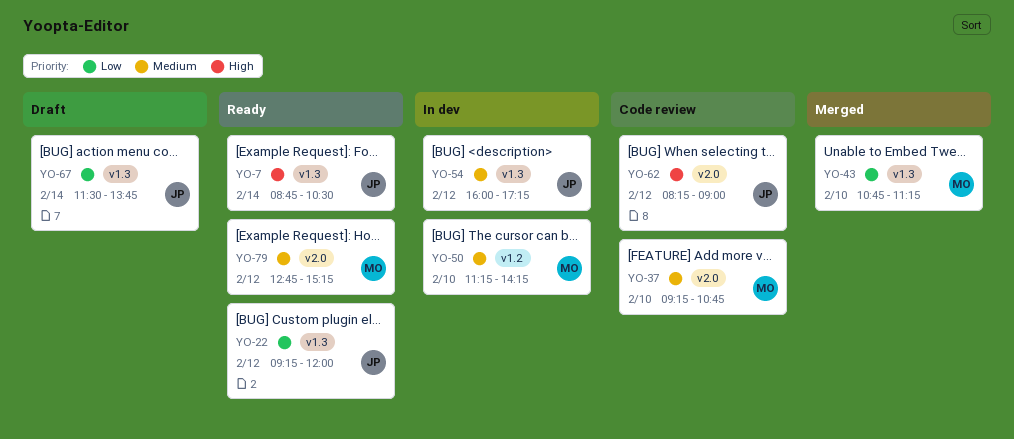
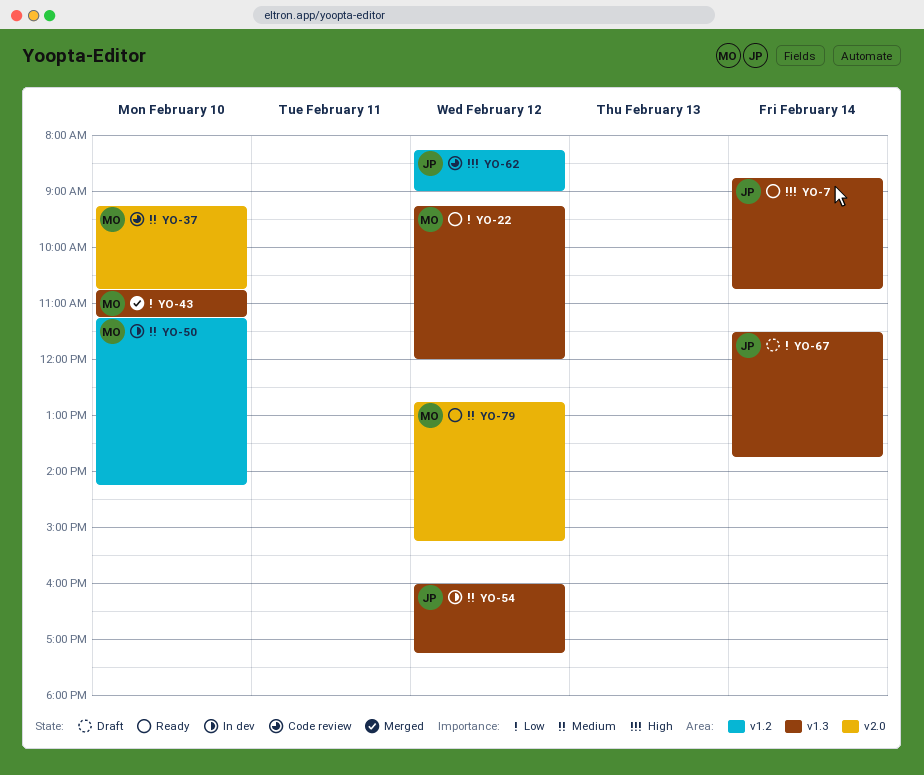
YO-7, ends: 10:30 -> 10:45
YO-22, owner: JP -> MO
YO-62, label: v2.0 -> v1.2

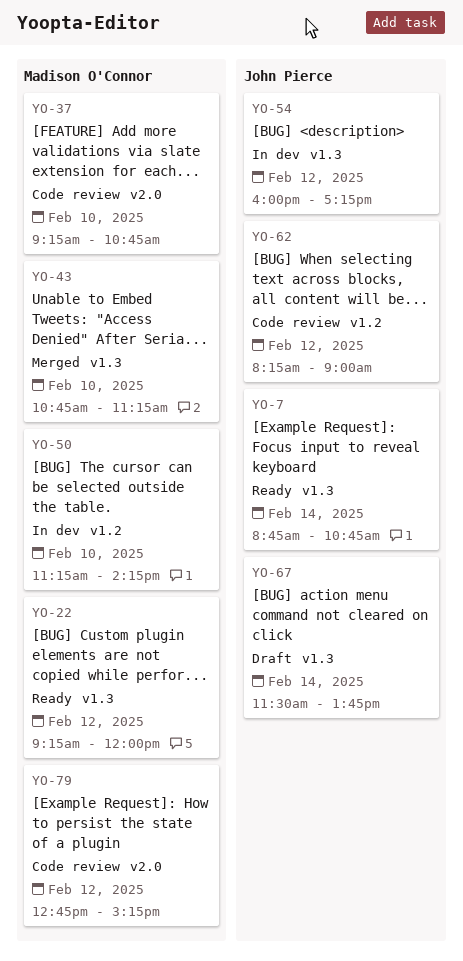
YO-79, status: Ready -> Code review

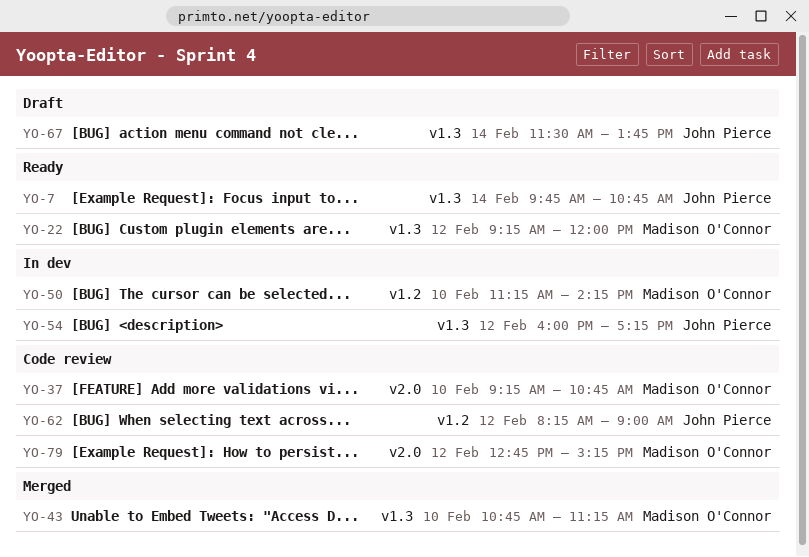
YO-7, begins: 08:45 -> 09:45

